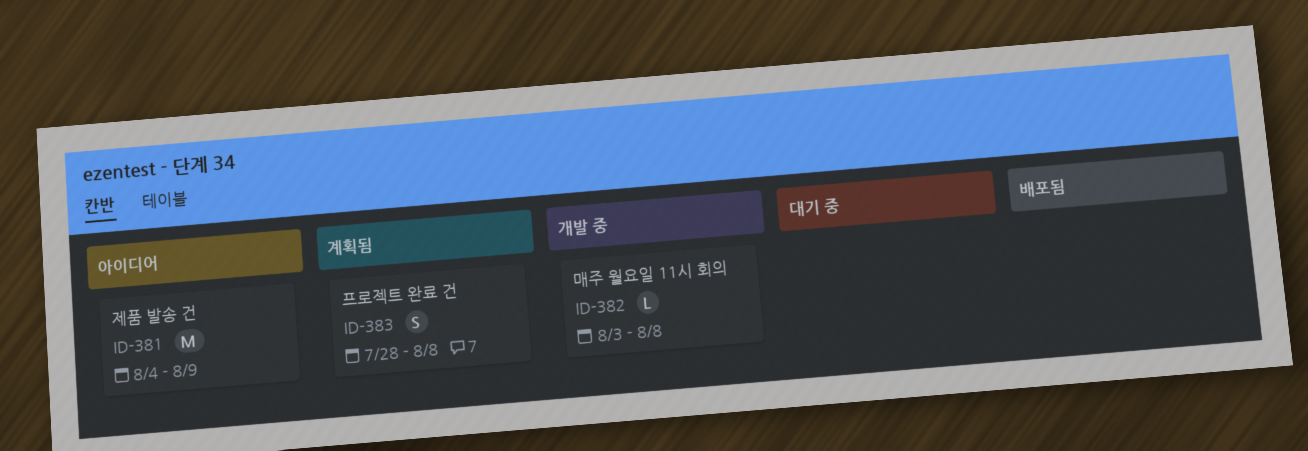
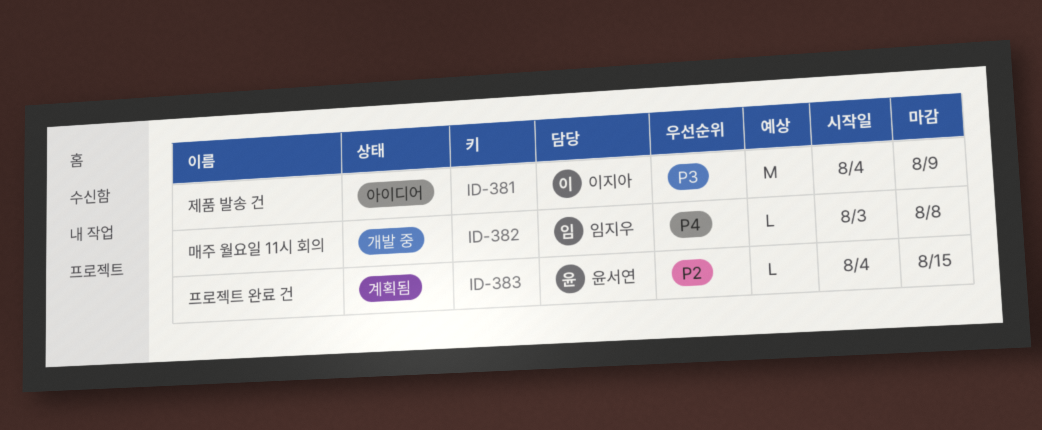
ID-383, estimate: S -> L
ID-383, start: Jul 28 -> Aug 4
ID-383, due: Aug 8 -> Aug 15

